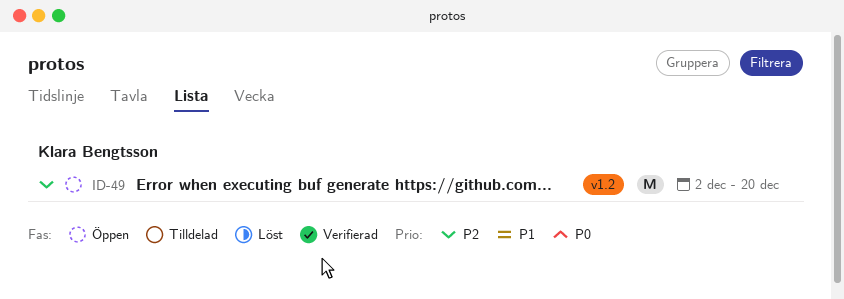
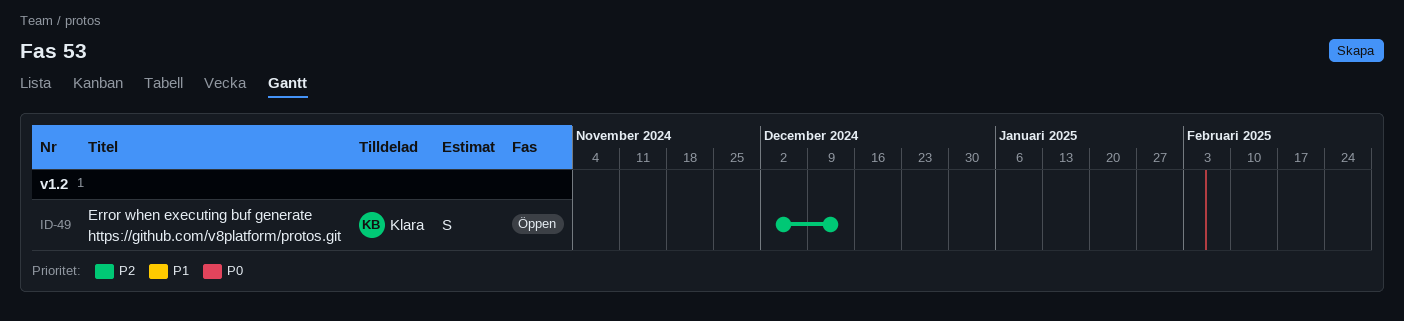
ID-49, estimate: M -> S
ID-49, due: Dec 20 -> Dec 13

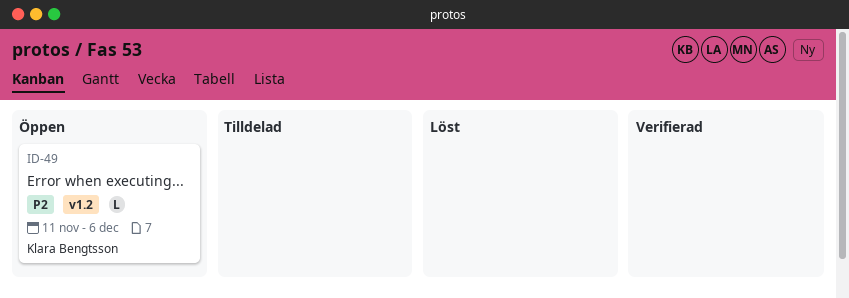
ID-49, estimate: S -> L
ID-49, start: Dec 2 -> Nov 11
ID-49, due: Dec 13 -> Dec 6

